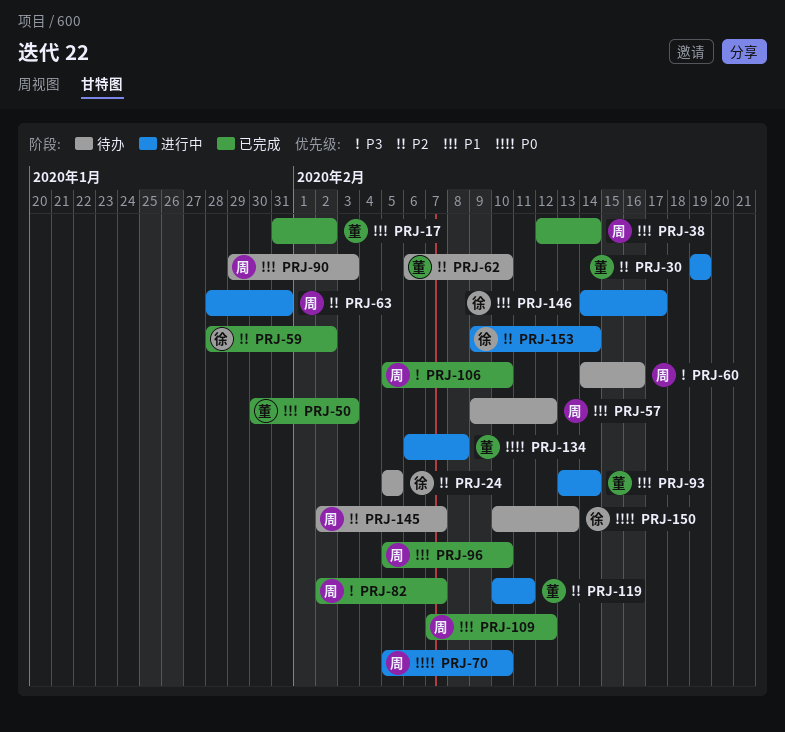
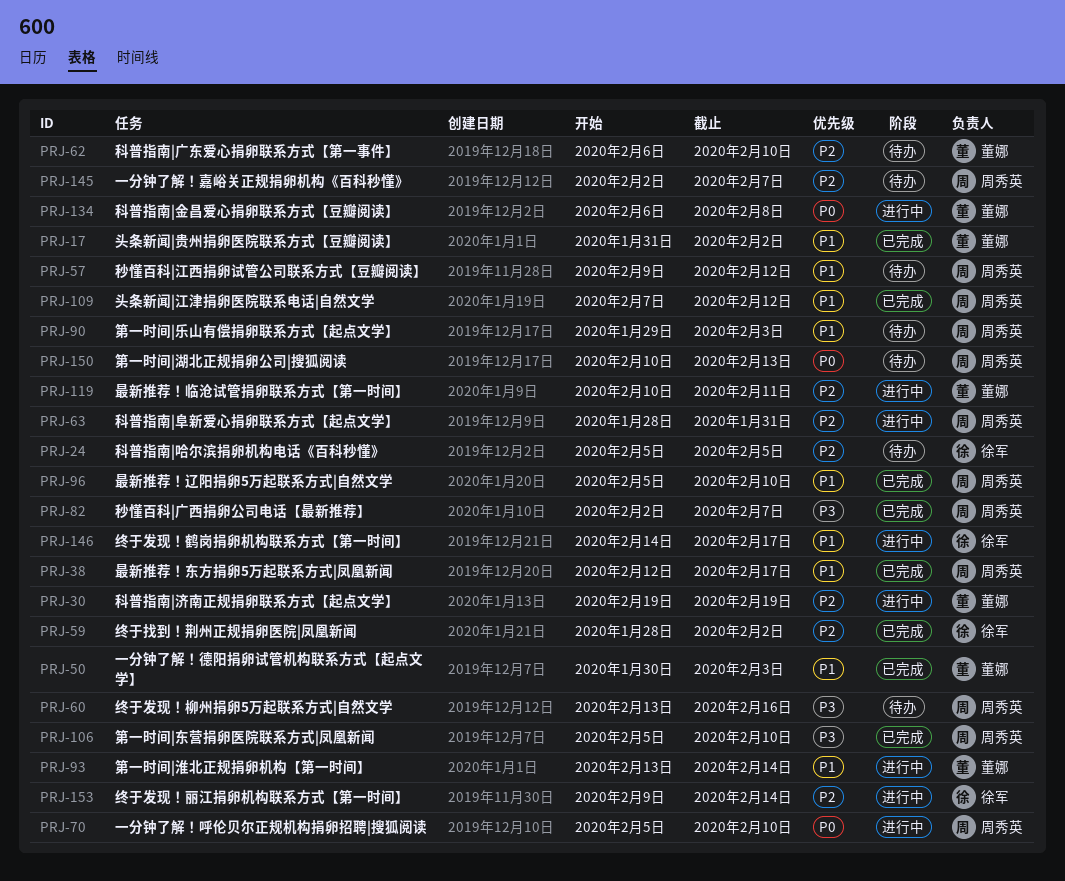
PRJ-38, due: Feb 14 -> Feb 17
PRJ-60, start: Feb 14 -> Feb 13
PRJ-150, owner: 徐军 -> 周秀英

